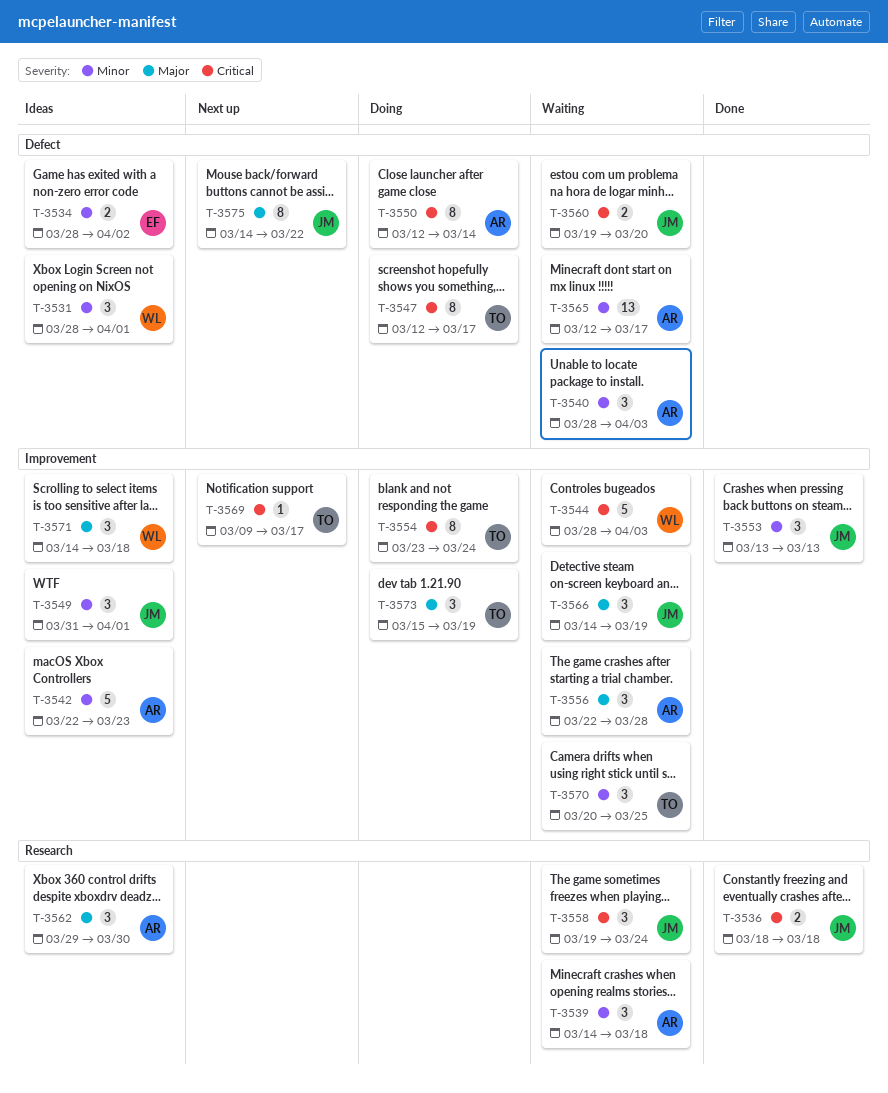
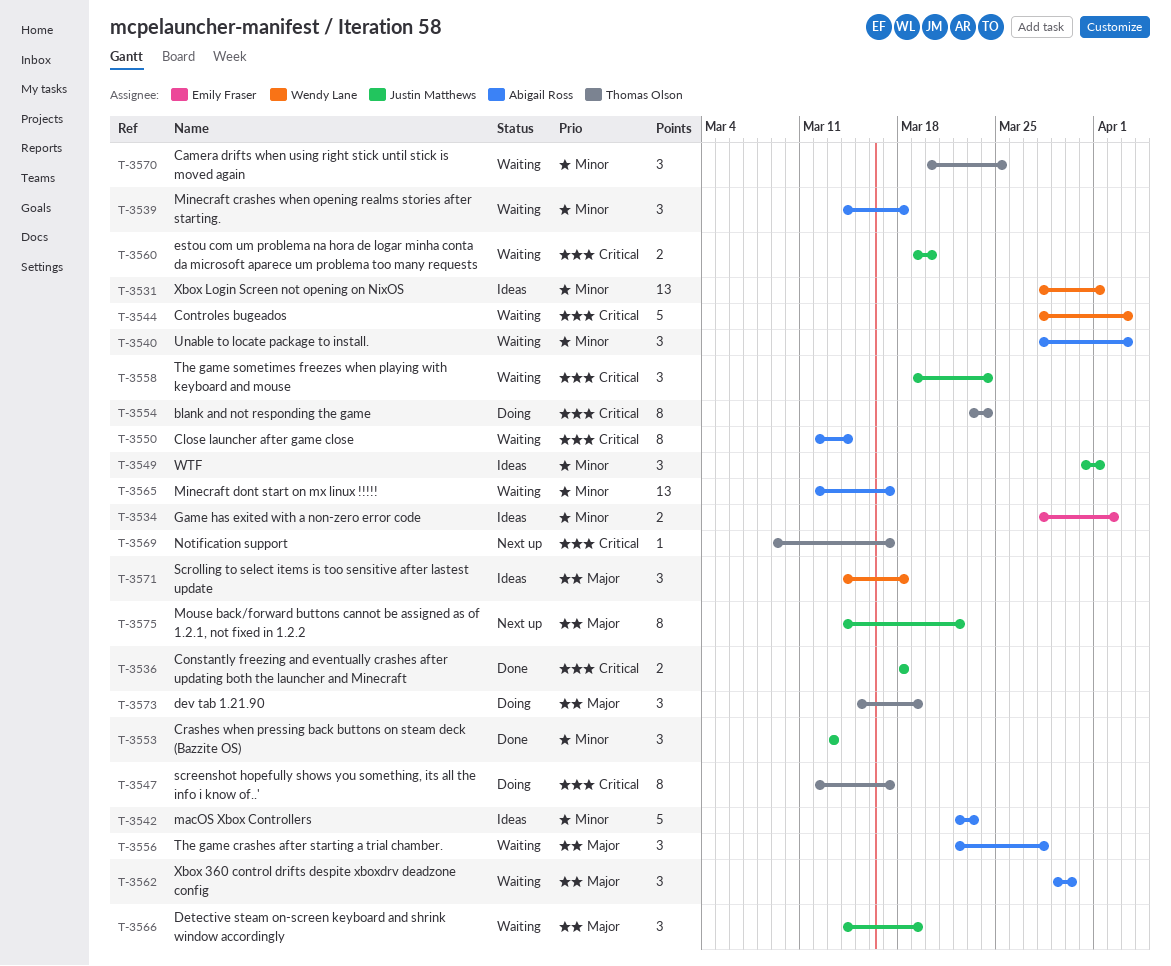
T-3531, estimate: 3 -> 13
T-3550, status: Doing -> Waiting
T-3562, status: Ideas -> Waiting

